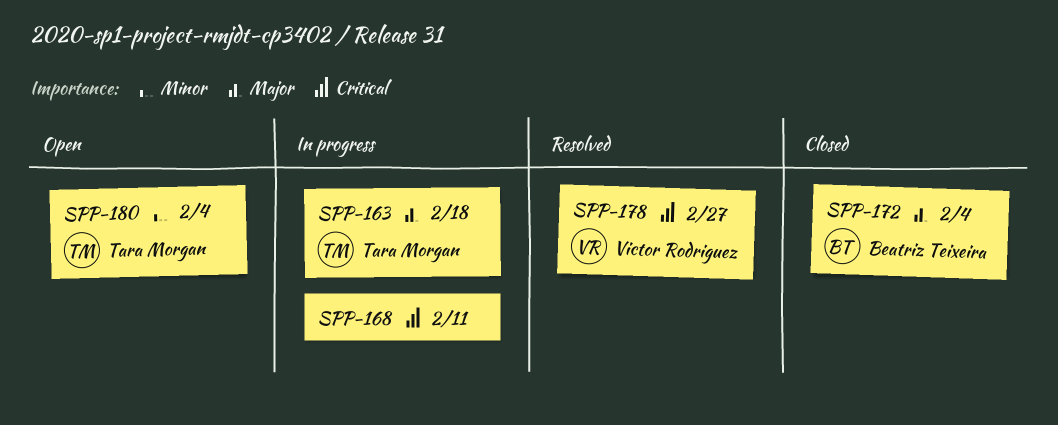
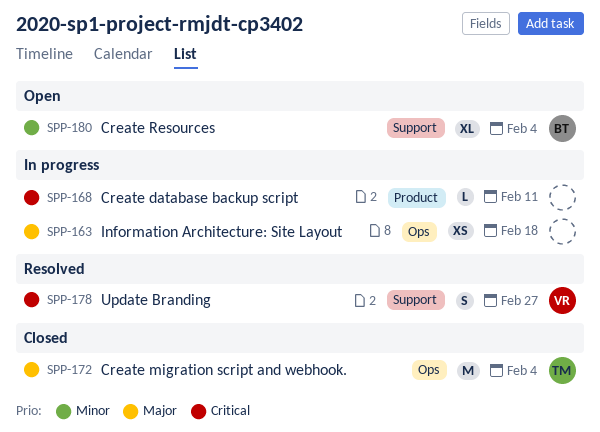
SPP-163, owner: Tara Morgan -> none
SPP-172, owner: Beatriz Teixeira -> Tara Morgan
SPP-180, owner: Tara Morgan -> Beatriz Teixeira

